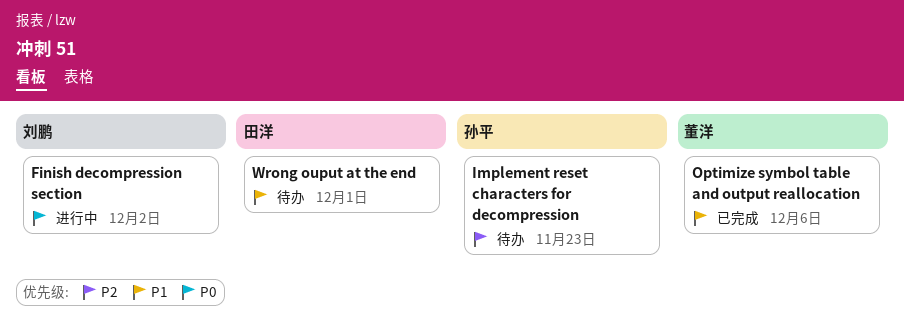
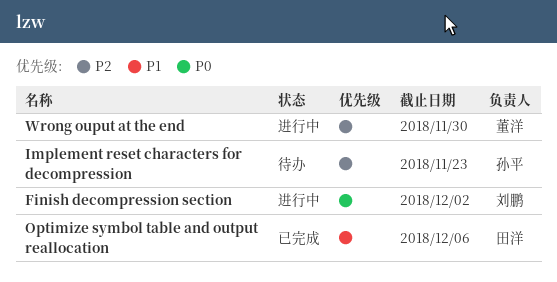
Optimize symbol table and output reallocation, owner: 董洋 -> 田洋
Wrong ouput at the end, status: 待办 -> 进行中
Wrong ouput at the end, owner: 田洋 -> 董洋
Wrong ouput at the end, priority: P1 -> P2
Wrong ouput at the end, due: Dec 1 -> Nov 30

